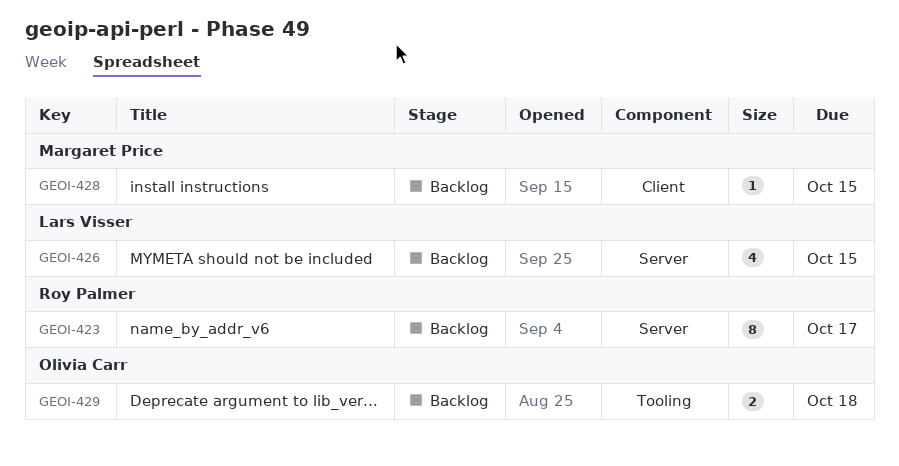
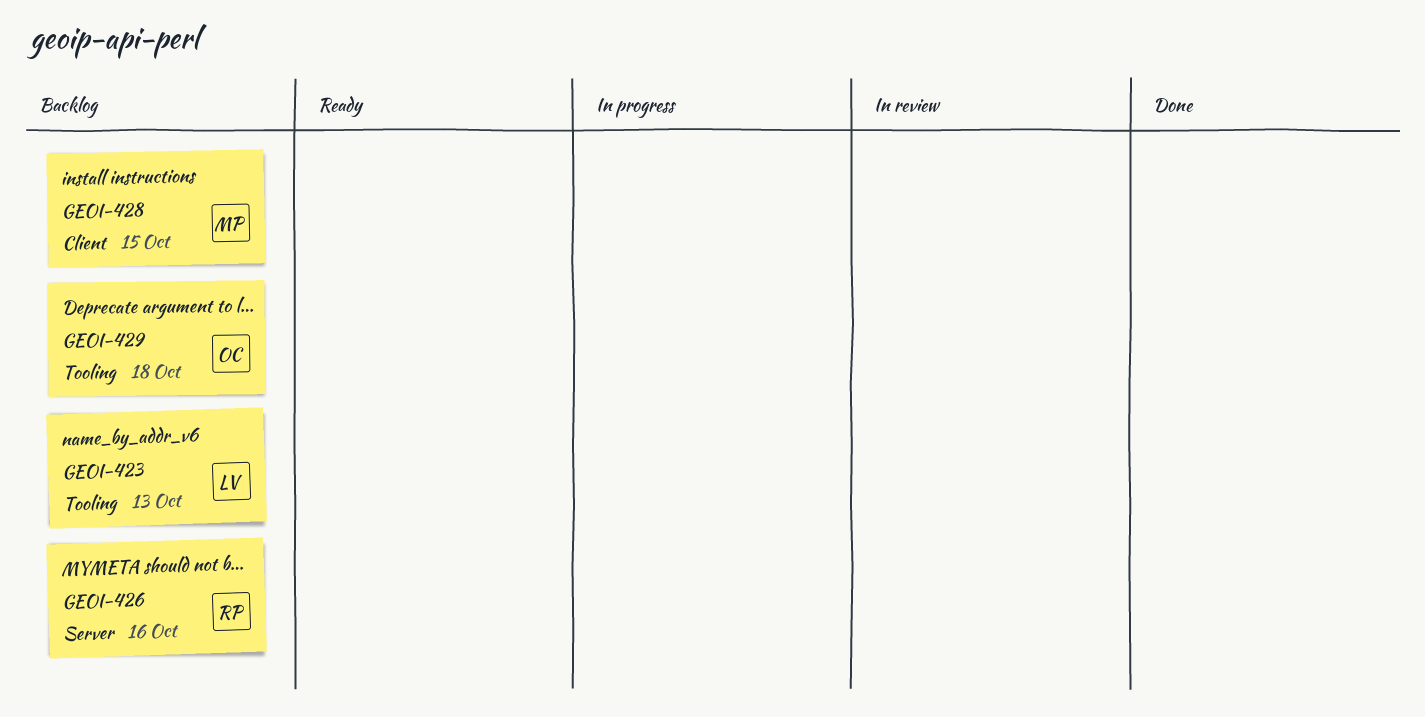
GEOI-423, owner: Roy Palmer -> Lars Visser
GEOI-423, label: Server -> Tooling
GEOI-423, due: Oct 17 -> Oct 13
GEOI-426, owner: Lars Visser -> Roy Palmer
GEOI-426, due: Oct 15 -> Oct 16

